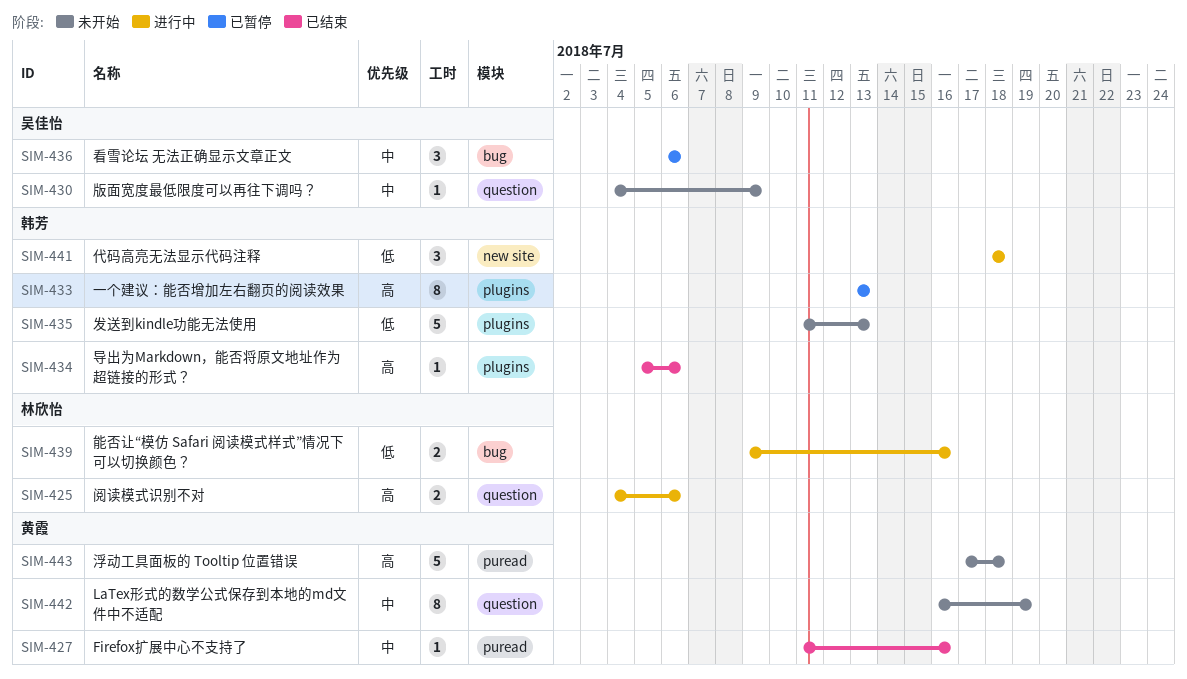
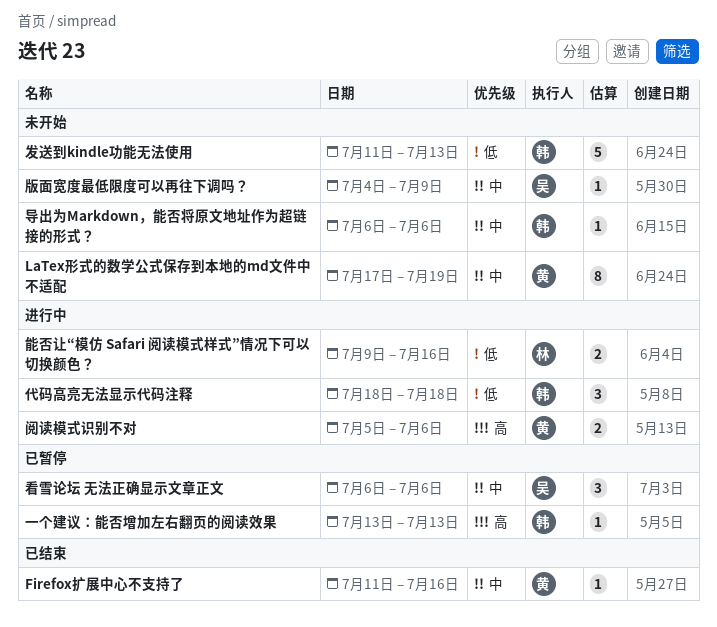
LaTex形式的数学公式保存到本地的md文件中不适配, start: Jul 16 -> Jul 17
一个建议：能否增加左右翻页的阅读效果, estimate: 8 -> 1
导出为Markdown，能否将原文地址作为超链接的形式？, status: 已结束 -> 未开始
导出为Markdown，能否将原文地址作为超链接的形式？, priority: 高 -> 中
导出为Markdown，能否将原文地址作为超链接的形式？, start: Jul 5 -> Jul 6
浮动工具面板的 Tooltip 位置错误: present -> none
阅读模式识别不对, owner: 林欣怡 -> 黄霞
阅读模式识别不对, start: Jul 4 -> Jul 5

